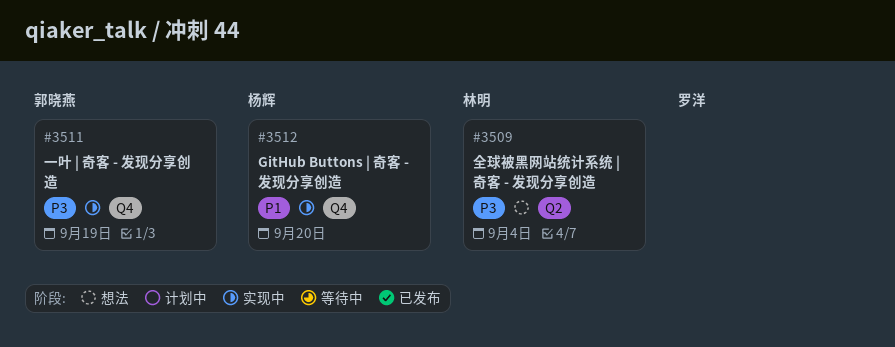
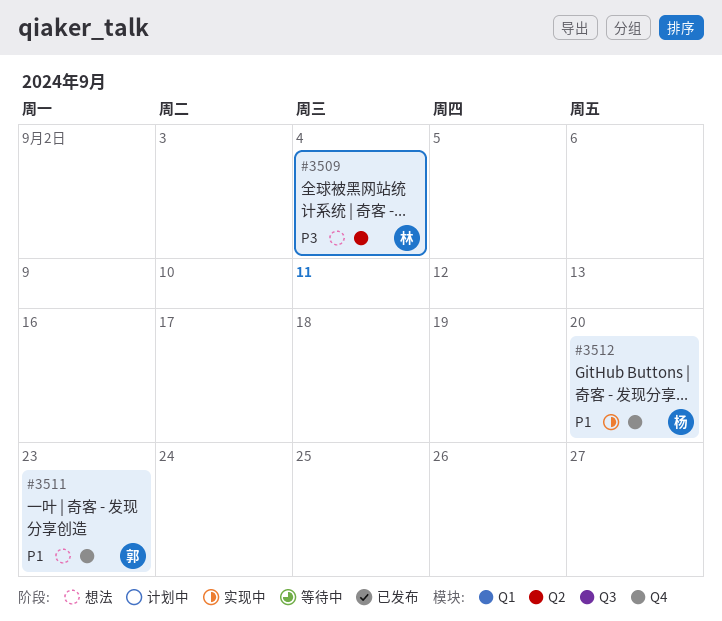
#3511, status: 实现中 -> 想法
#3511, priority: P3 -> P1
#3511, due: Sep 19 -> Sep 23

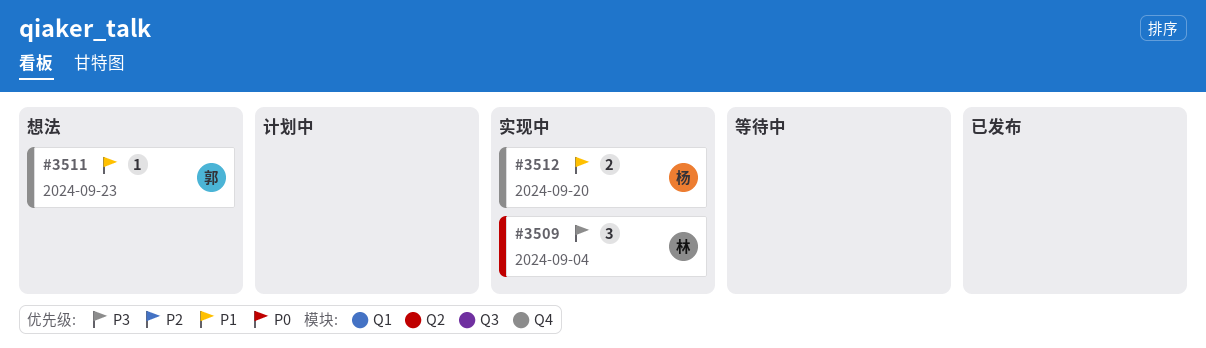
#3509, status: 想法 -> 实现中

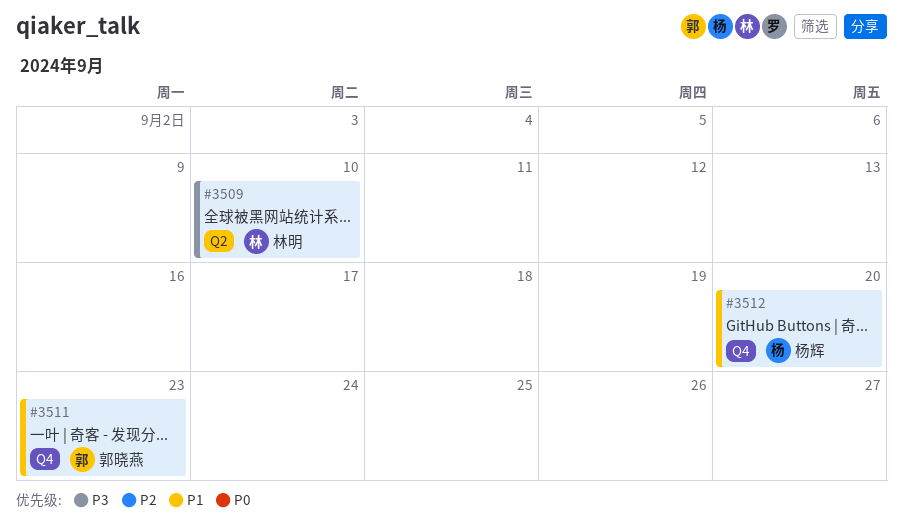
#3509, due: Sep 4 -> Sep 10

